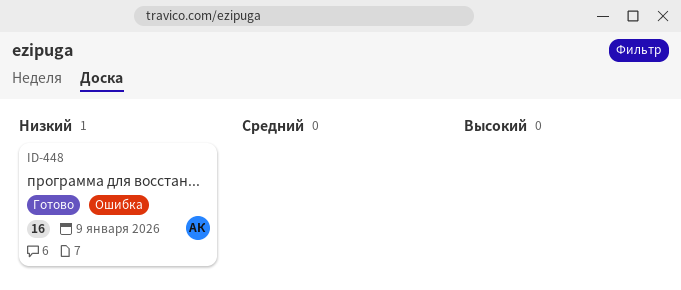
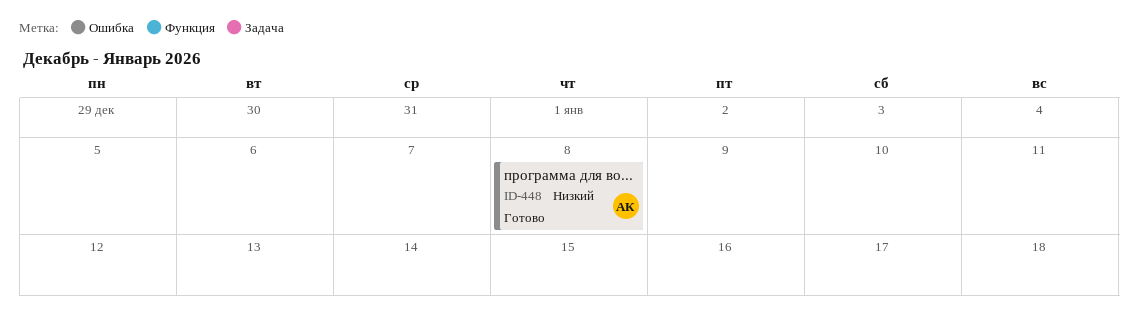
ID-448, due: Jan 9 -> Jan 8

